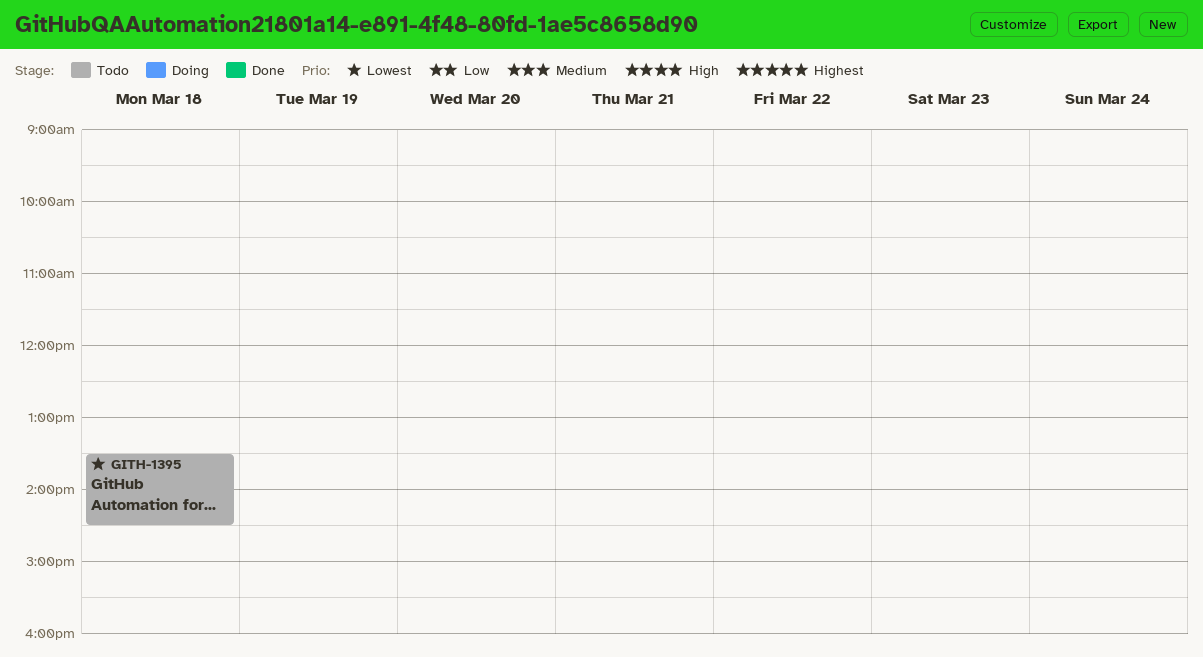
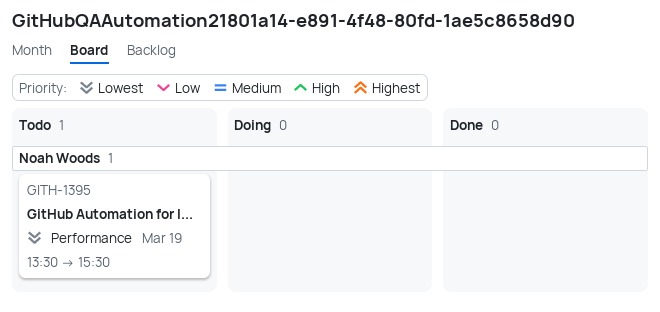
GITH-1395, day: Mar 18 -> Mar 19
GITH-1395, ends: 14:30 -> 15:30

